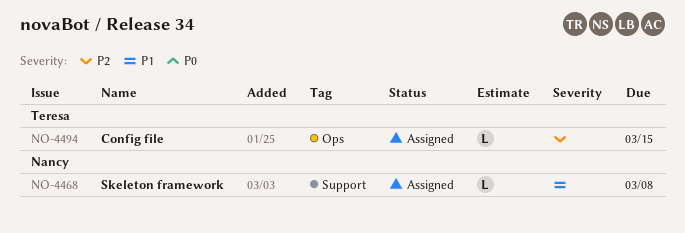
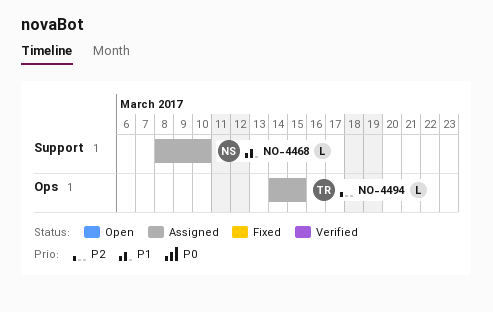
NO-4468, due: Mar 8 -> Mar 10

